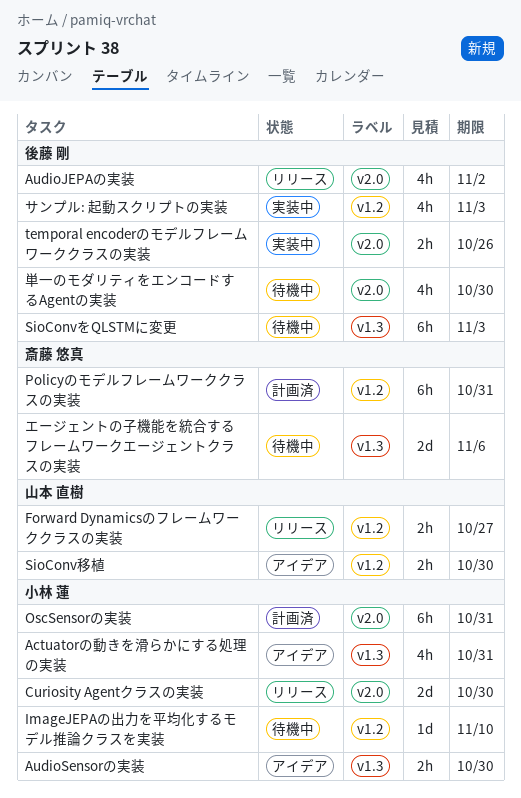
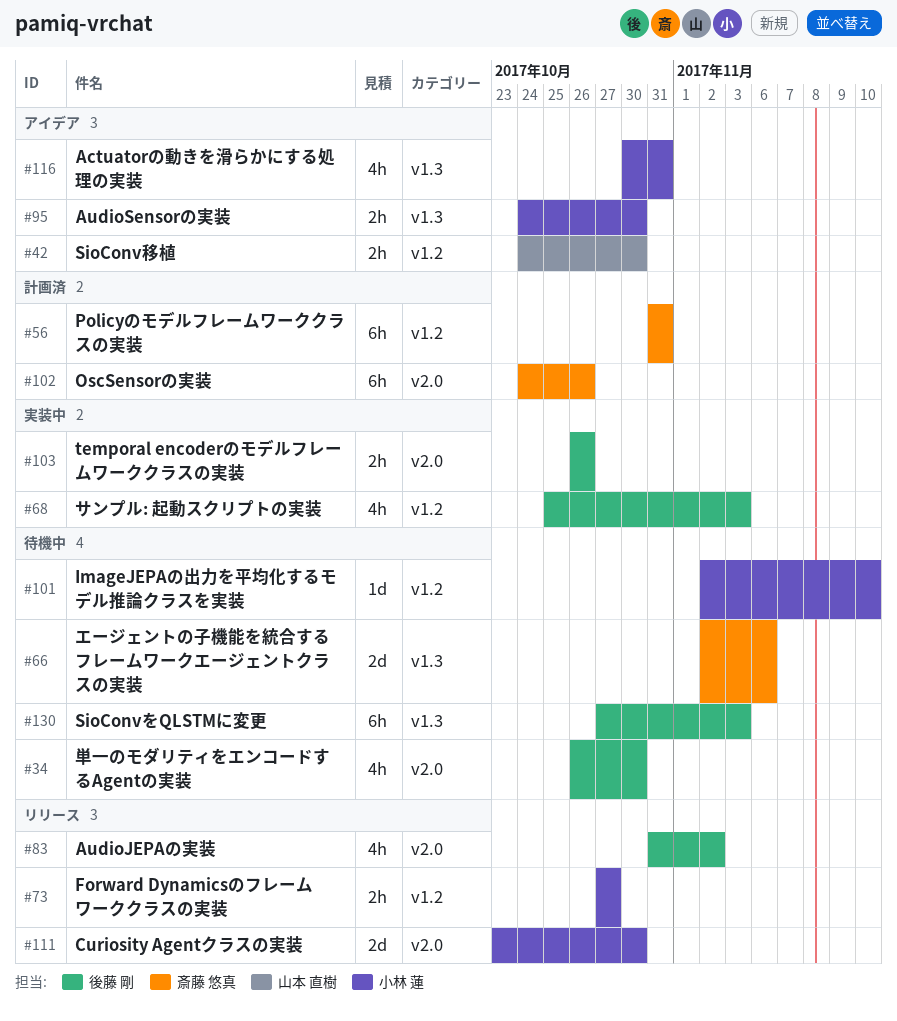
Forward Dynamicsのフレームワーククラスの実装, owner: 山本 直樹 -> 小林 蓮
OscSensorの実装, owner: 小林 蓮 -> 斎藤 悠真
OscSensorの実装, due: Oct 31 -> Oct 26

